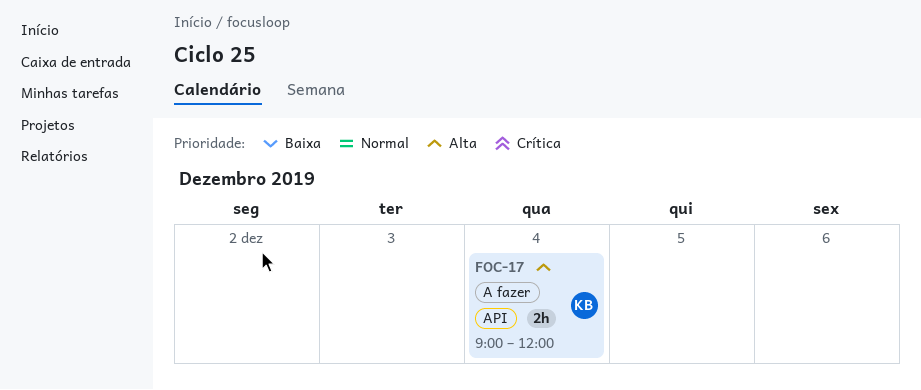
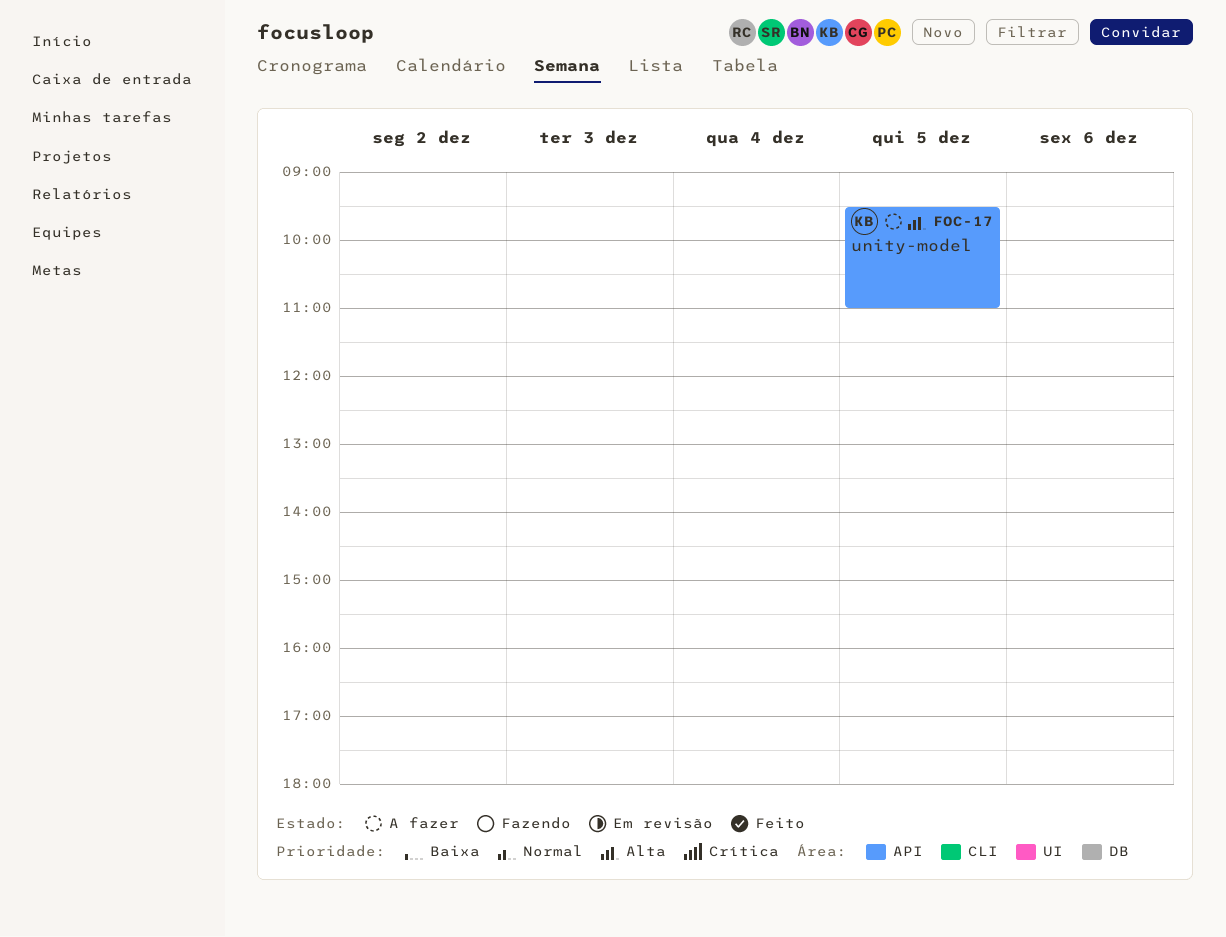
FOC-17, day: Dec 4 -> Dec 5
FOC-17, begins: 09:00 -> 09:30
FOC-17, ends: 12:00 -> 11:00

